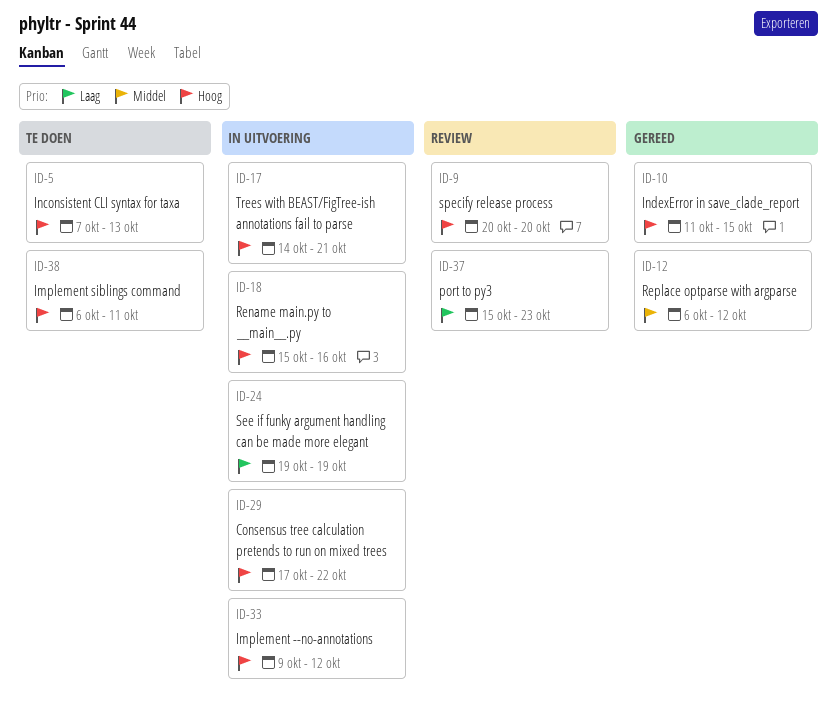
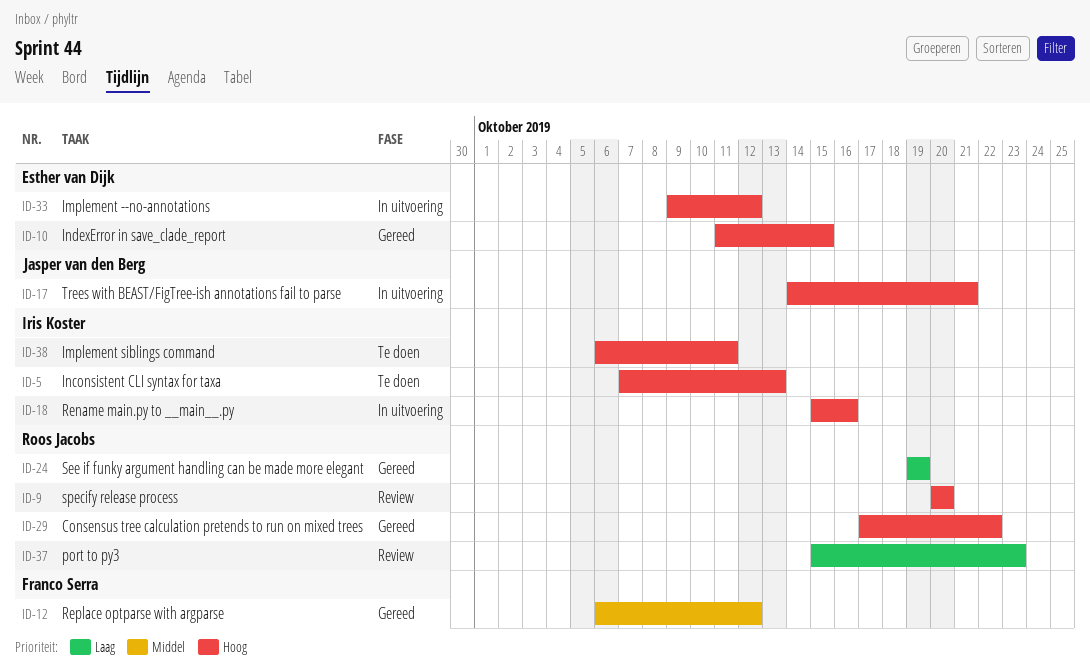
ID-24, status: In uitvoering -> Gereed
ID-29, status: In uitvoering -> Gereed

